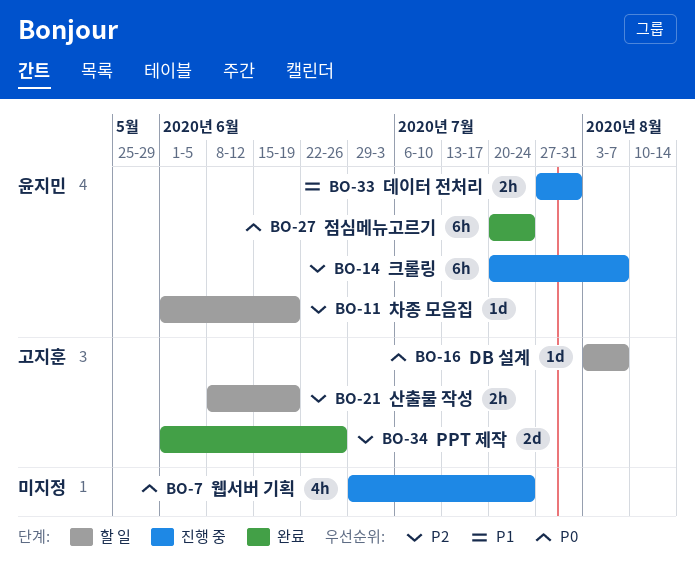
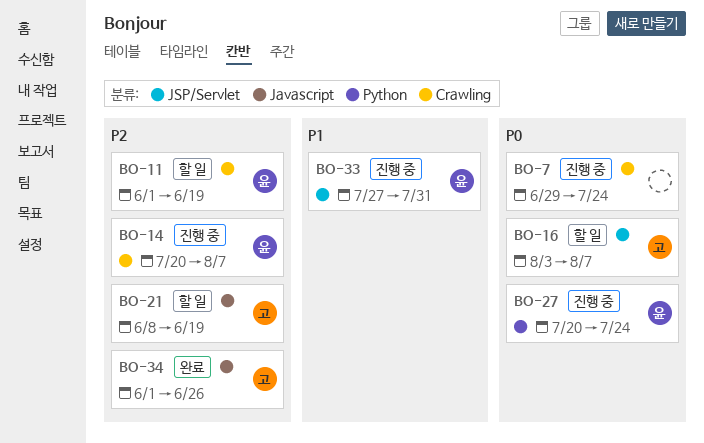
BO-27, status: 완료 -> 진행 중

